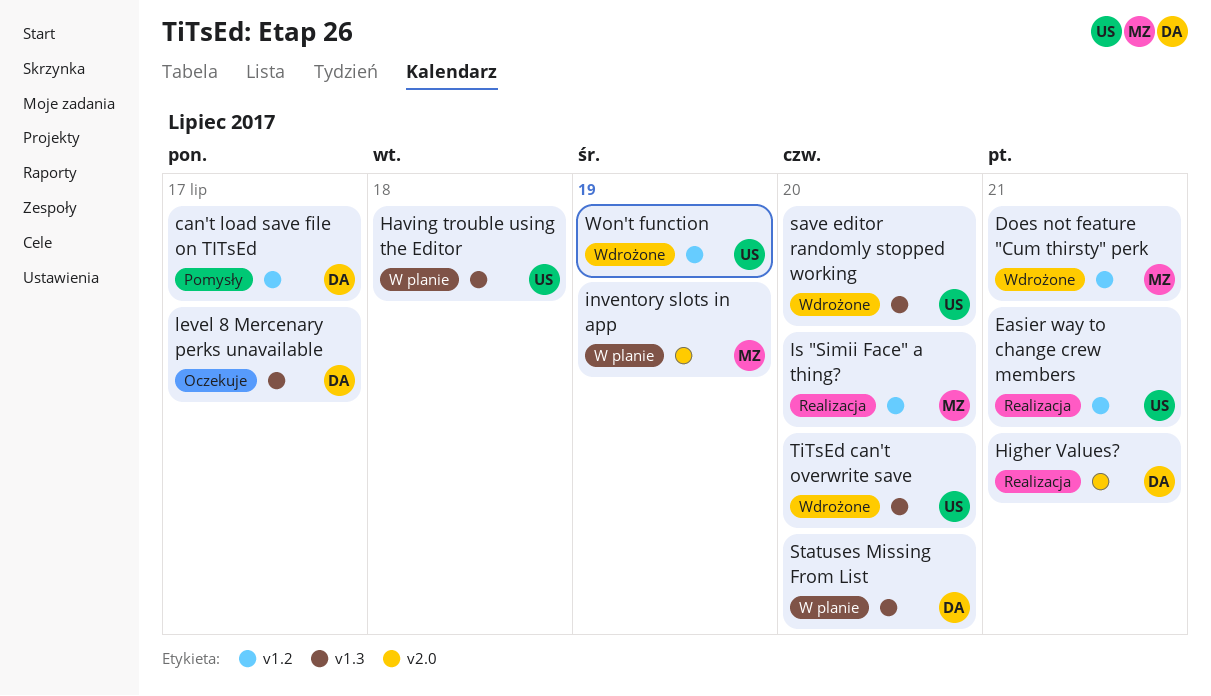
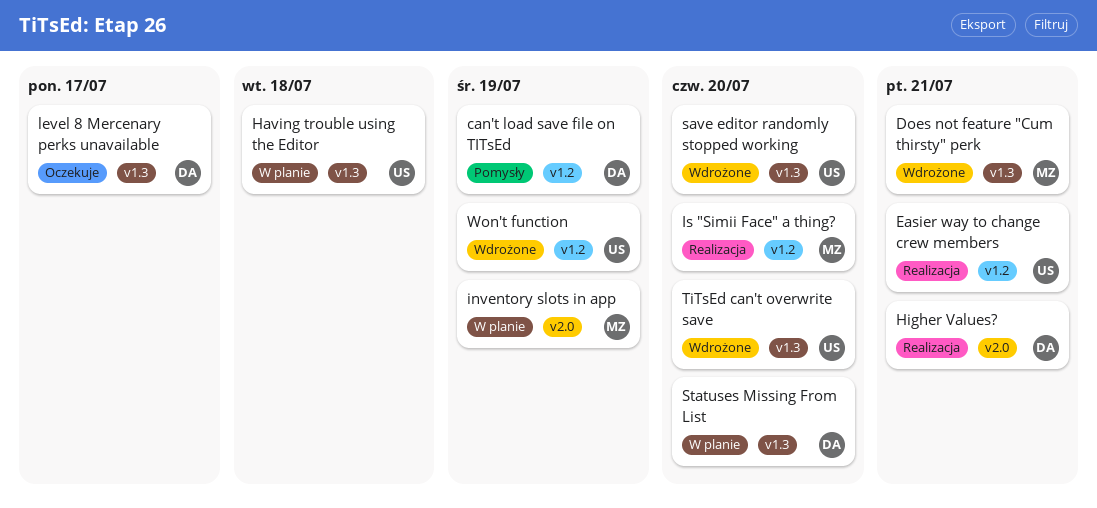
can't load save file on TITsEd, due: Jul 17 -> Jul 19
Does not feature "Cum thirsty" perk, label: v1.2 -> v1.3

